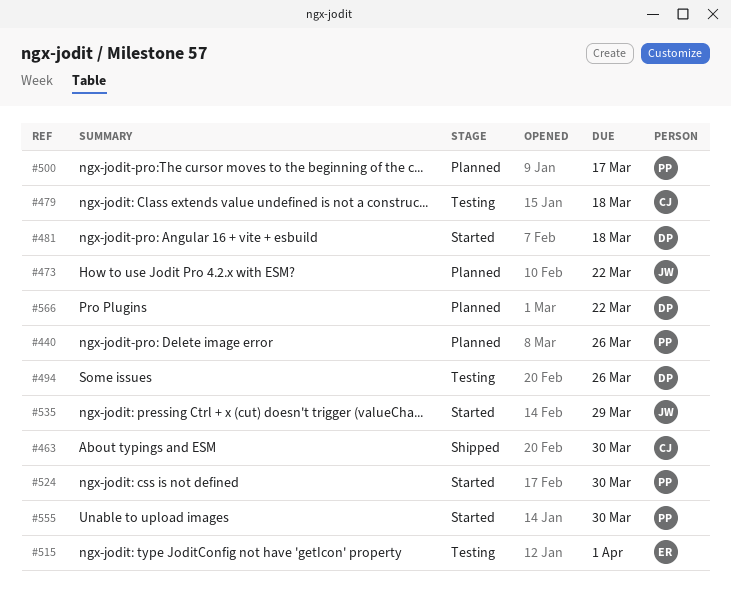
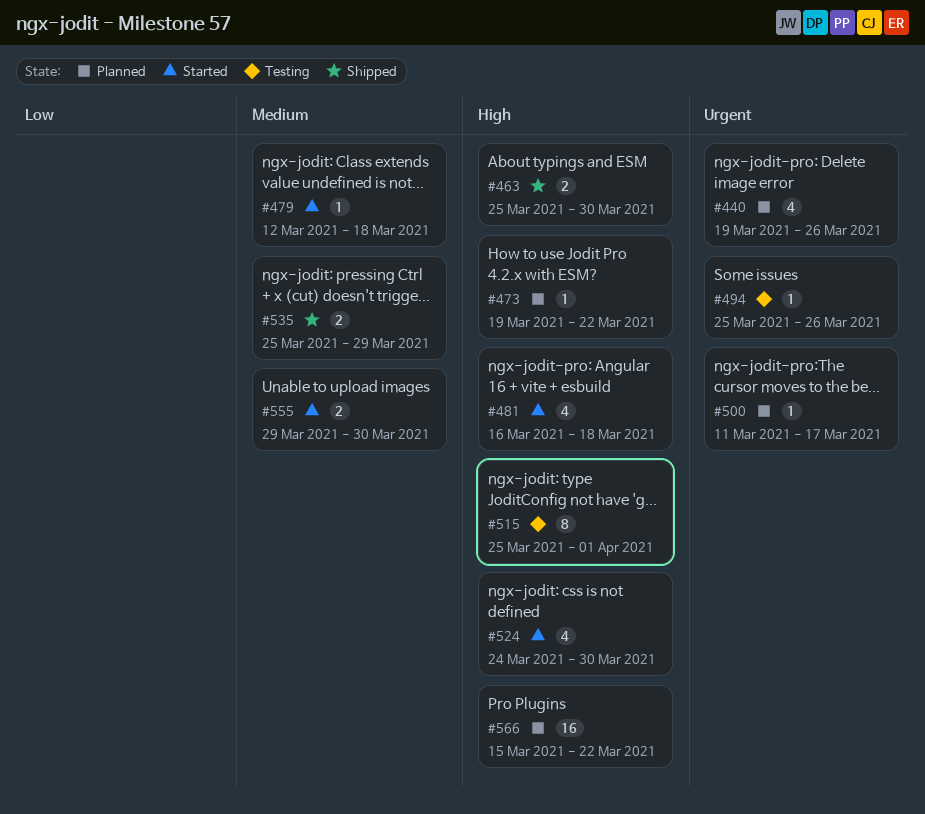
#479, status: Testing -> Started
#535, status: Started -> Shipped

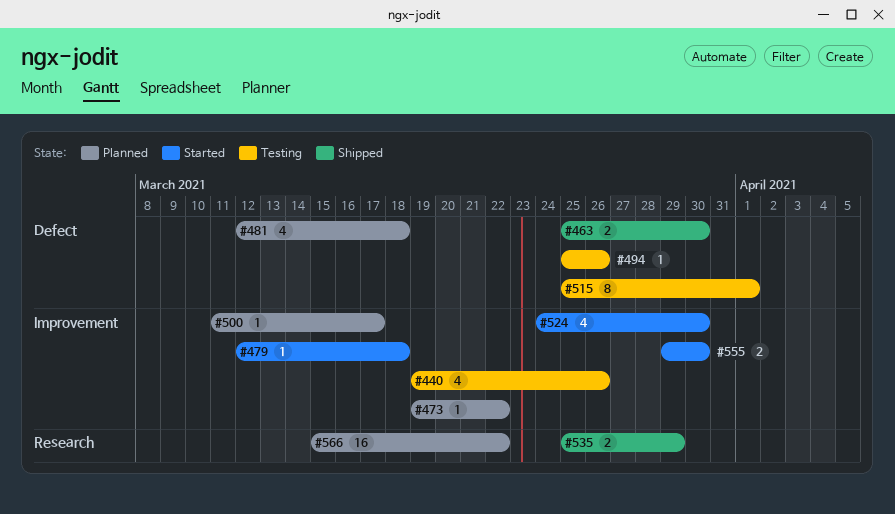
#440, status: Planned -> Testing
#481, status: Started -> Planned
#481, start: Mar 16 -> Mar 12

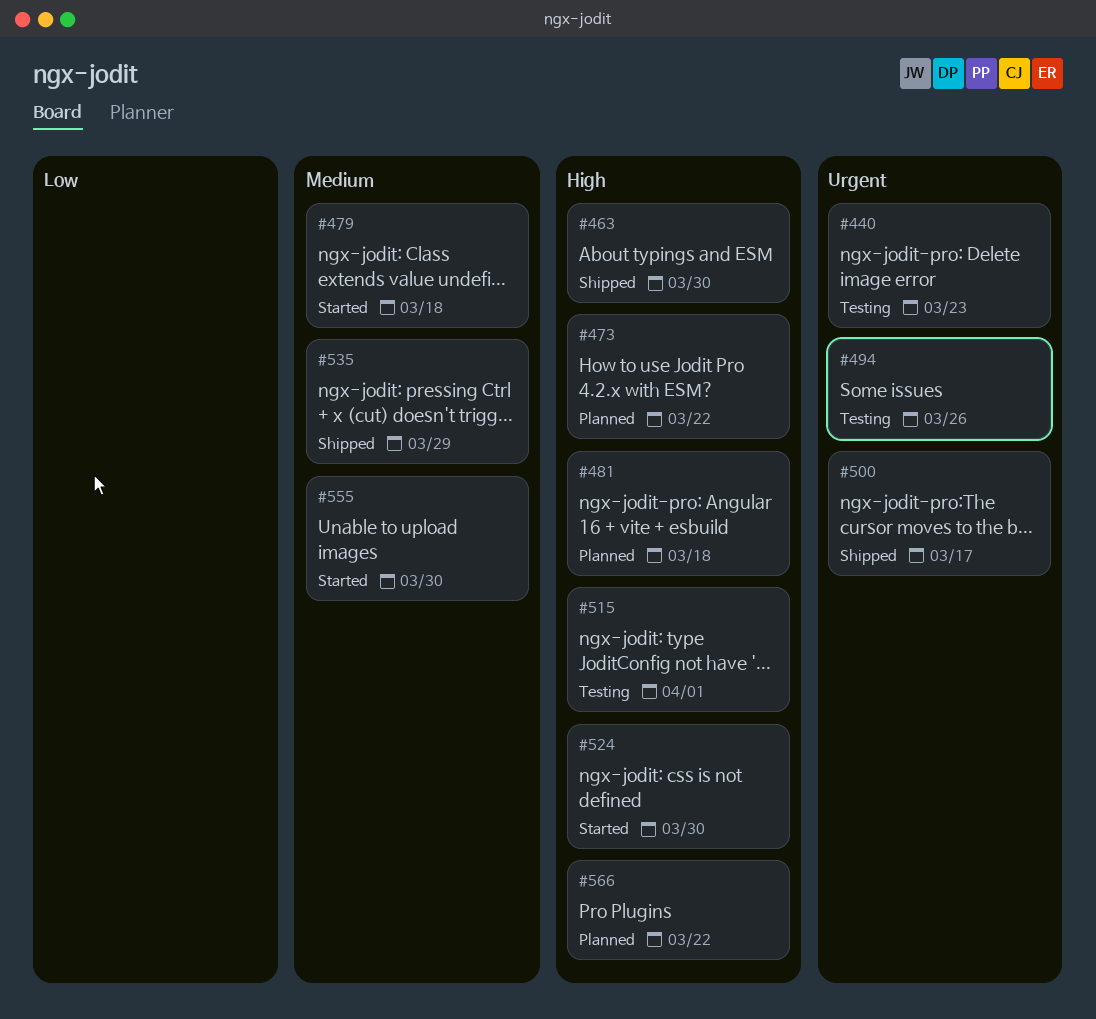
#440, due: Mar 26 -> Mar 23
#500, status: Planned -> Shipped

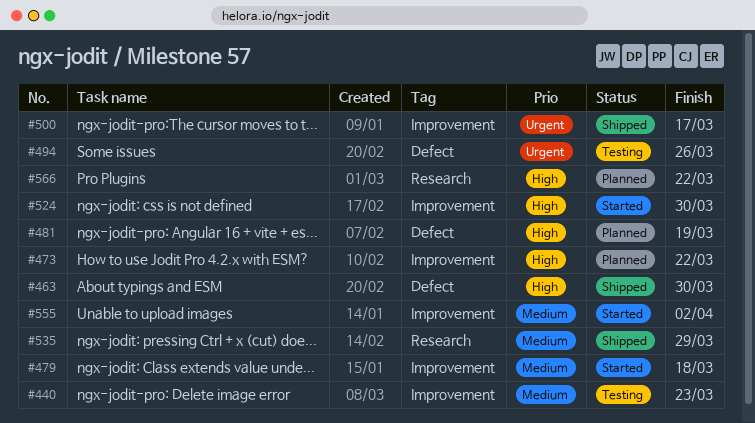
#440, priority: Urgent -> Medium
#481, due: Mar 18 -> Mar 19
#515: present -> none
#555, due: Mar 30 -> Apr 2

